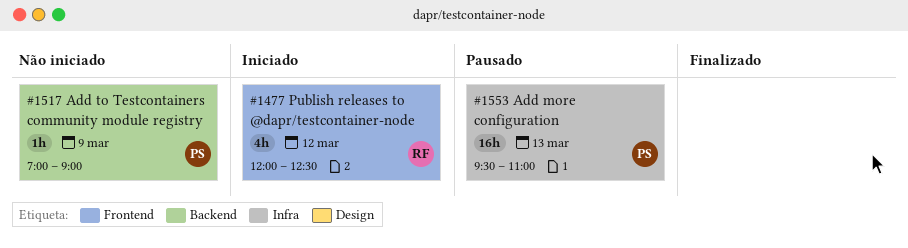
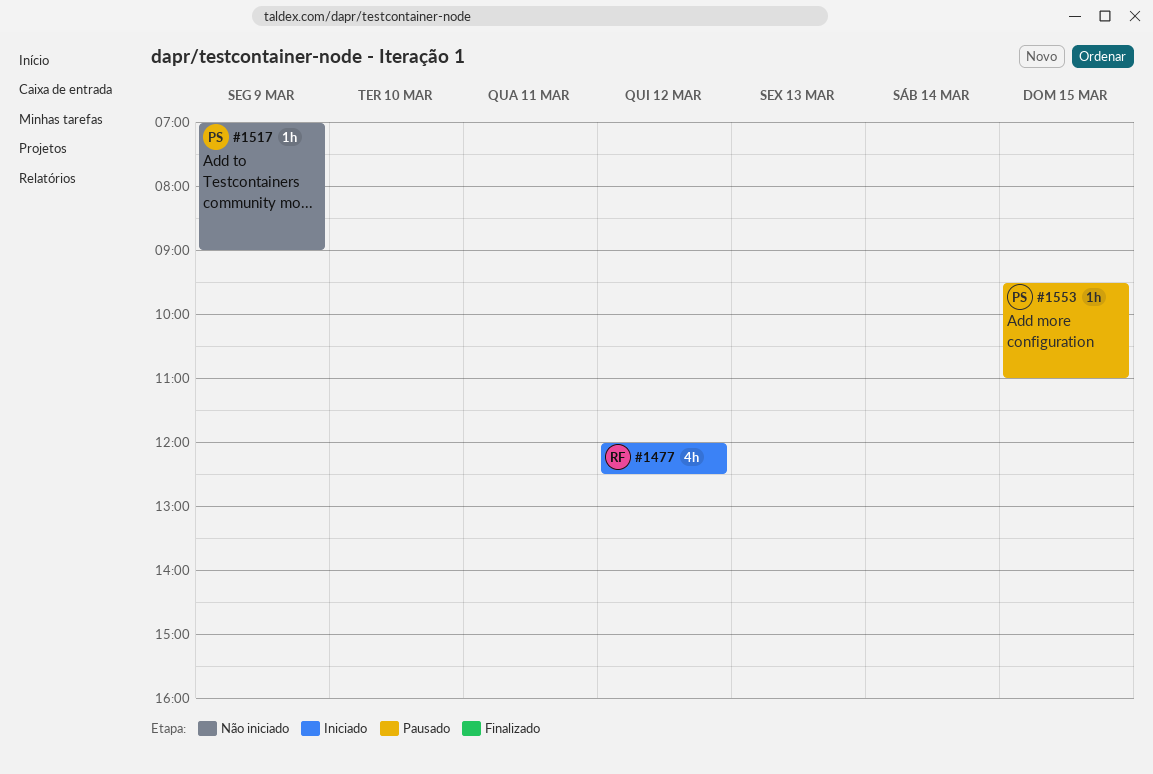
#1553, estimate: 16h -> 1h
#1553, day: Mar 13 -> Mar 15

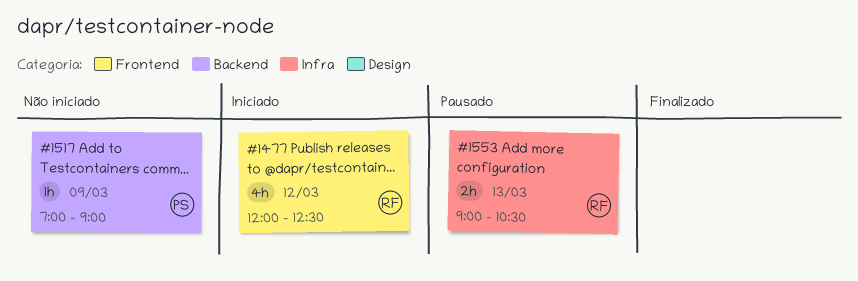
#1553, owner: PS -> RF
#1553, estimate: 1h -> 2h
#1553, day: Mar 15 -> Mar 13
#1553, begins: 09:30 -> 09:00
#1553, ends: 11:00 -> 10:30

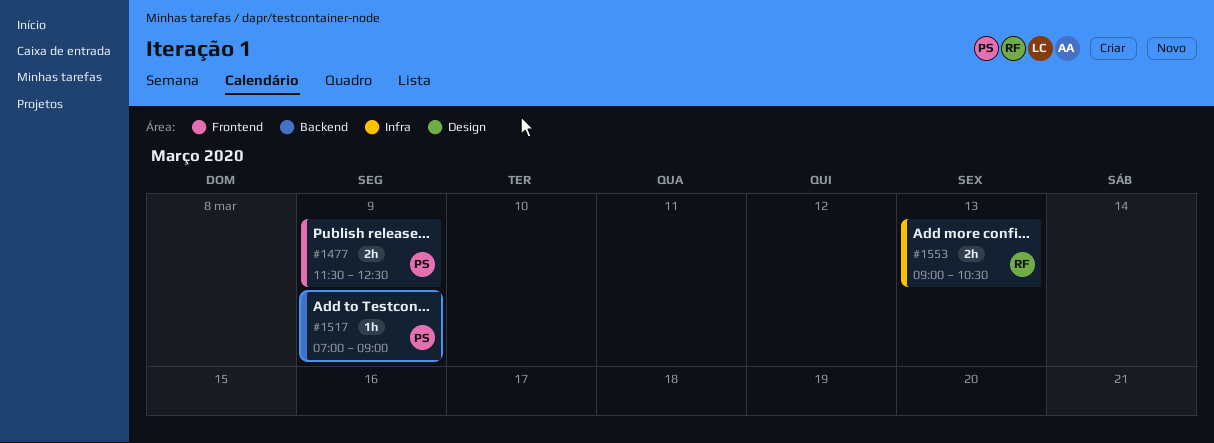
#1477, owner: RF -> PS
#1477, estimate: 4h -> 2h
#1477, day: Mar 12 -> Mar 9
#1477, begins: 12:00 -> 11:30

